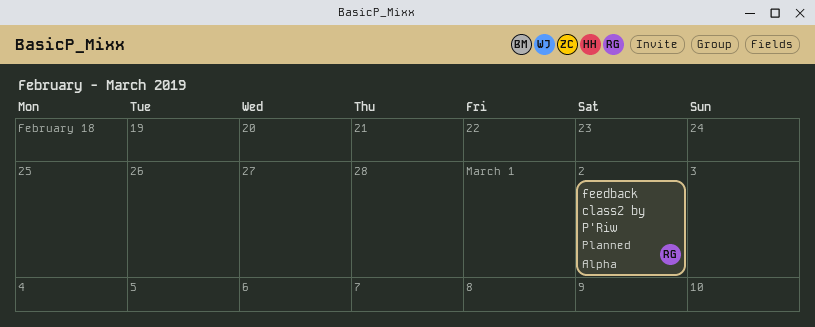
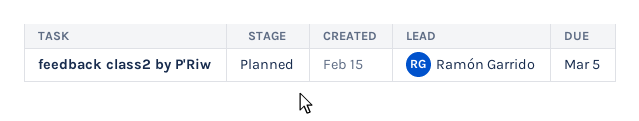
feedback class2 by P'Riw, due: Mar 2 -> Mar 5

